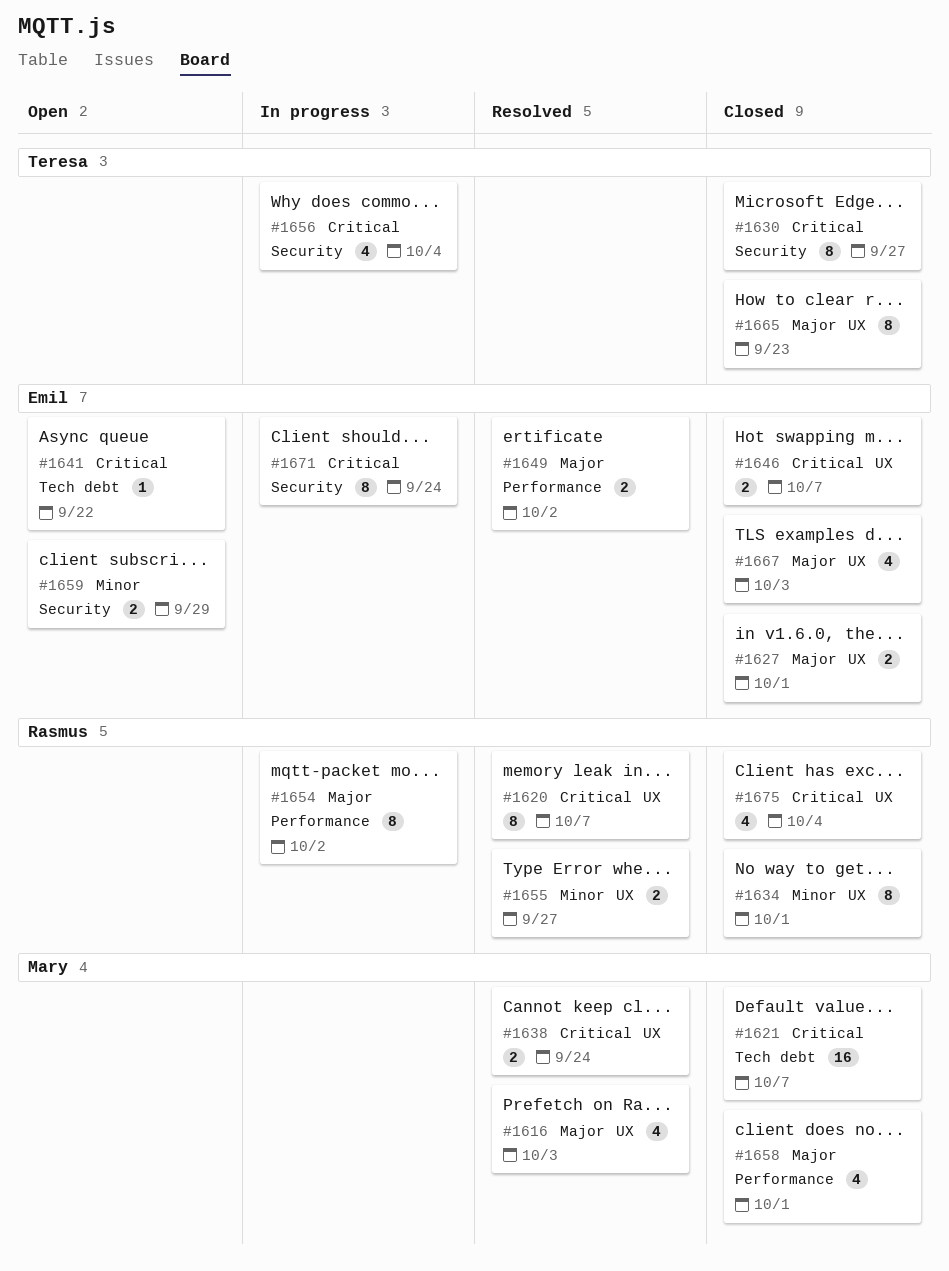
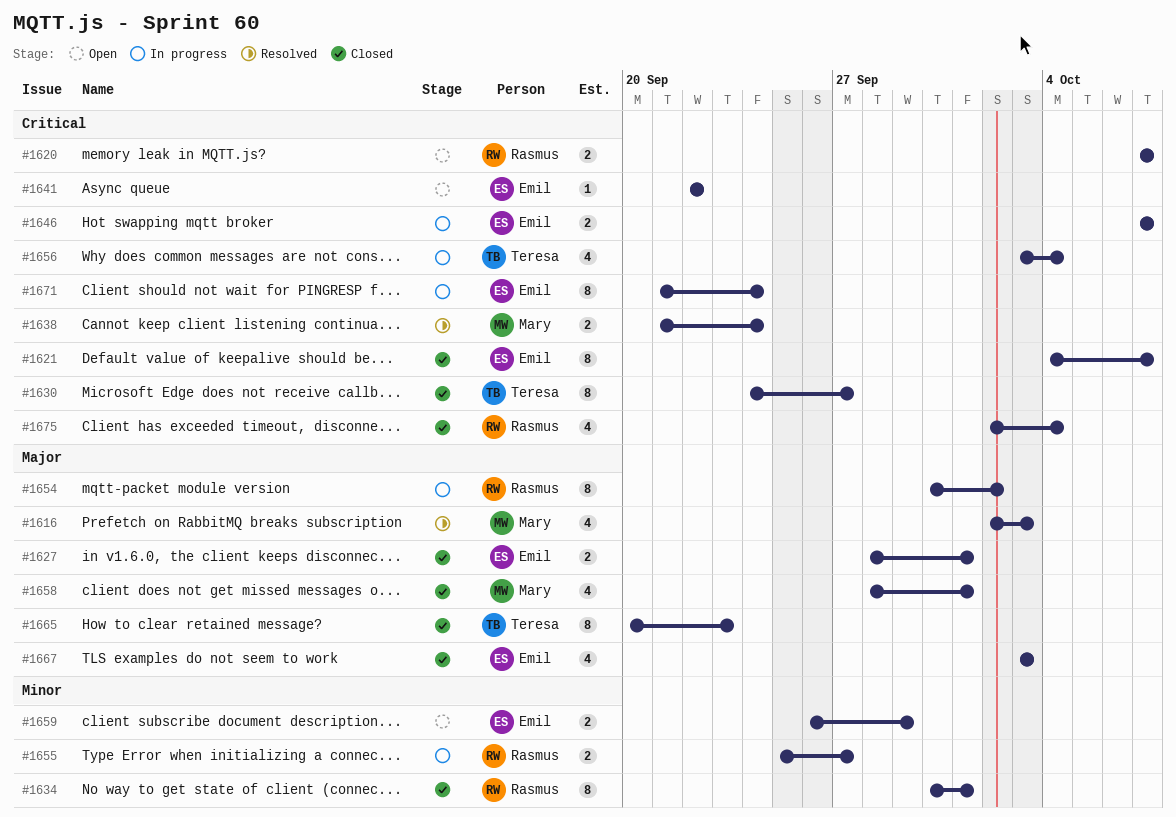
#1620, status: Resolved -> Open
#1620, estimate: 8 -> 2
#1621, owner: Mary -> Emil
#1621, estimate: 16 -> 8
#1646, status: Closed -> In progress
#1649: present -> none
#1655, status: Resolved -> In progress

